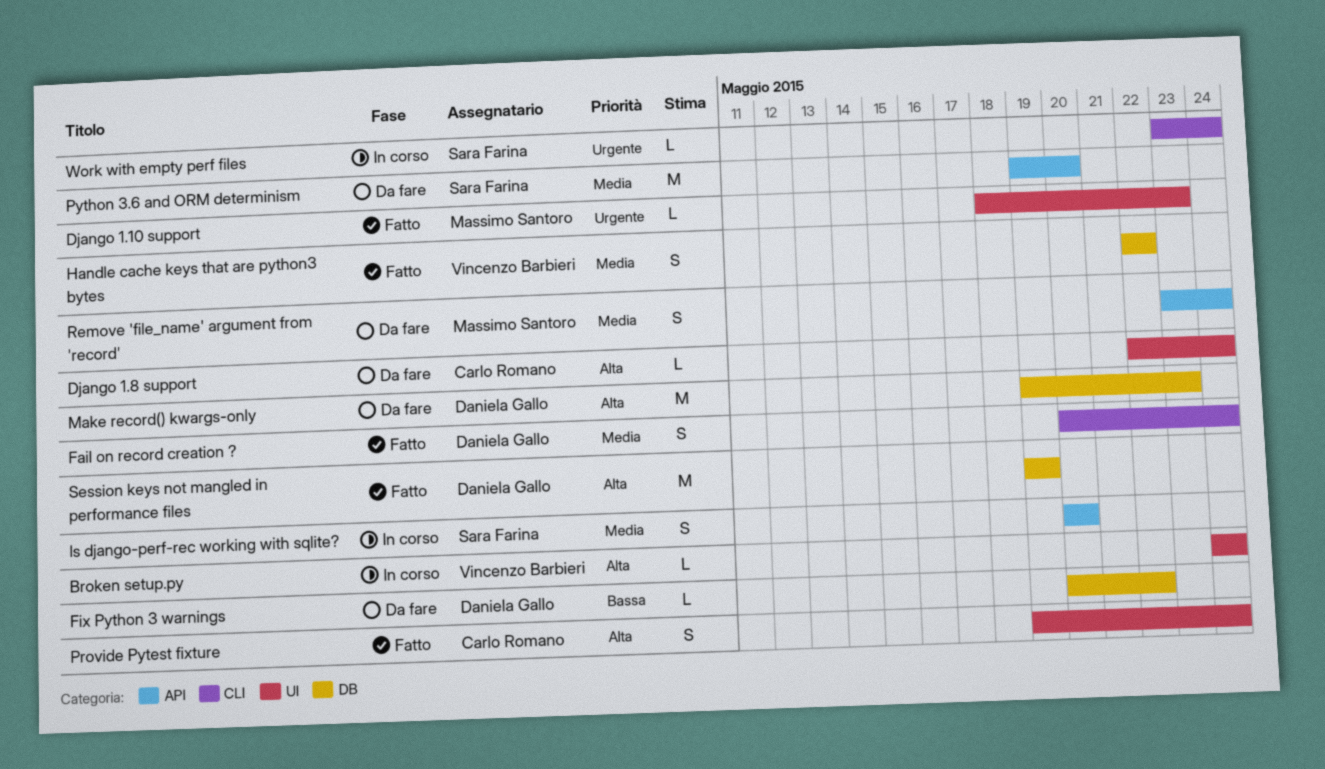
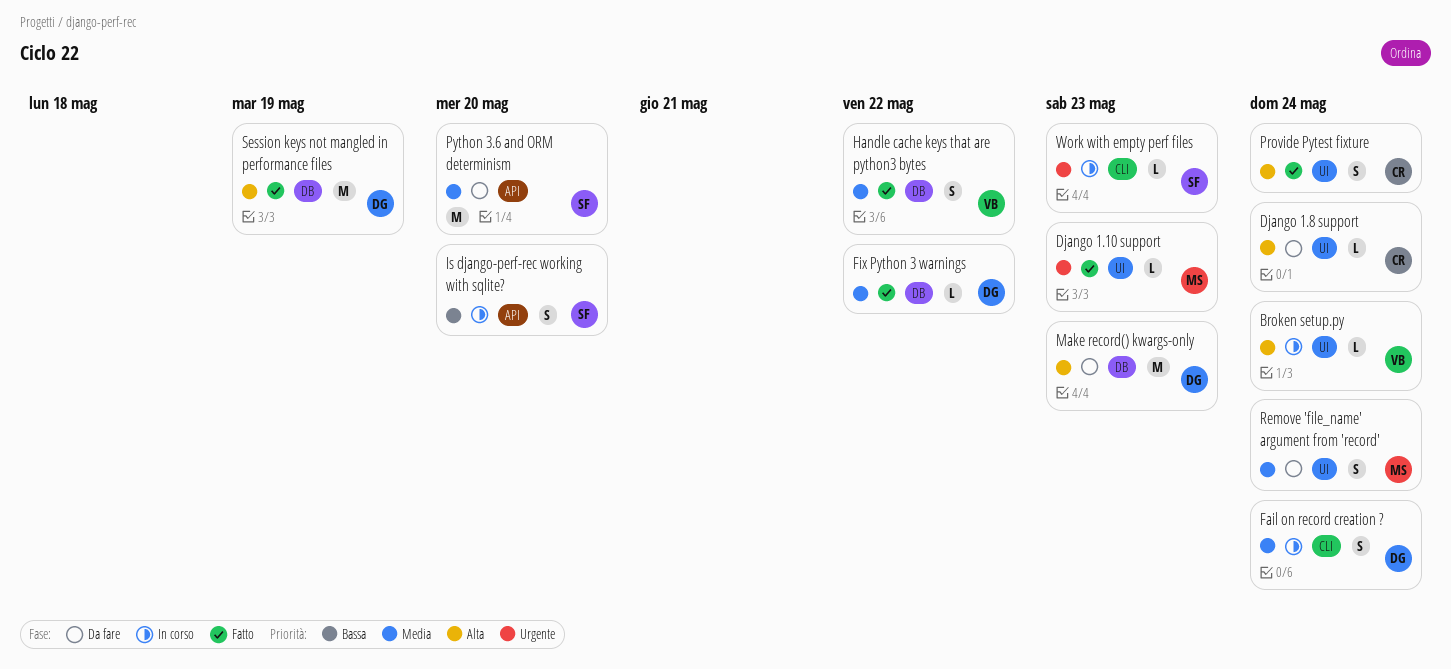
Fail on record creation ?, status: Fatto -> In corso
Fix Python 3 warnings, status: Da fare -> Fatto
Fix Python 3 warnings, priority: Bassa -> Media
Is django-perf-rec working with sqlite?, priority: Media -> Bassa
Remove 'file_name' argument from 'record', label: API -> UI
Work with empty perf files, due: May 24 -> May 23

